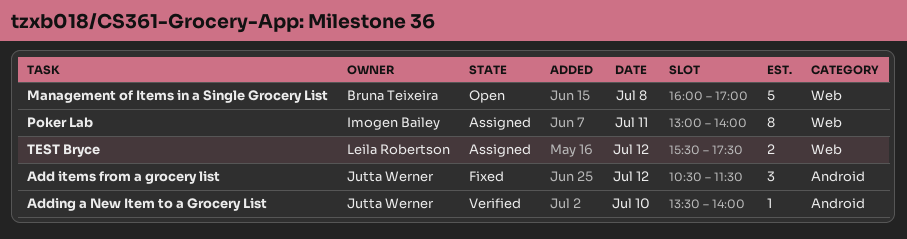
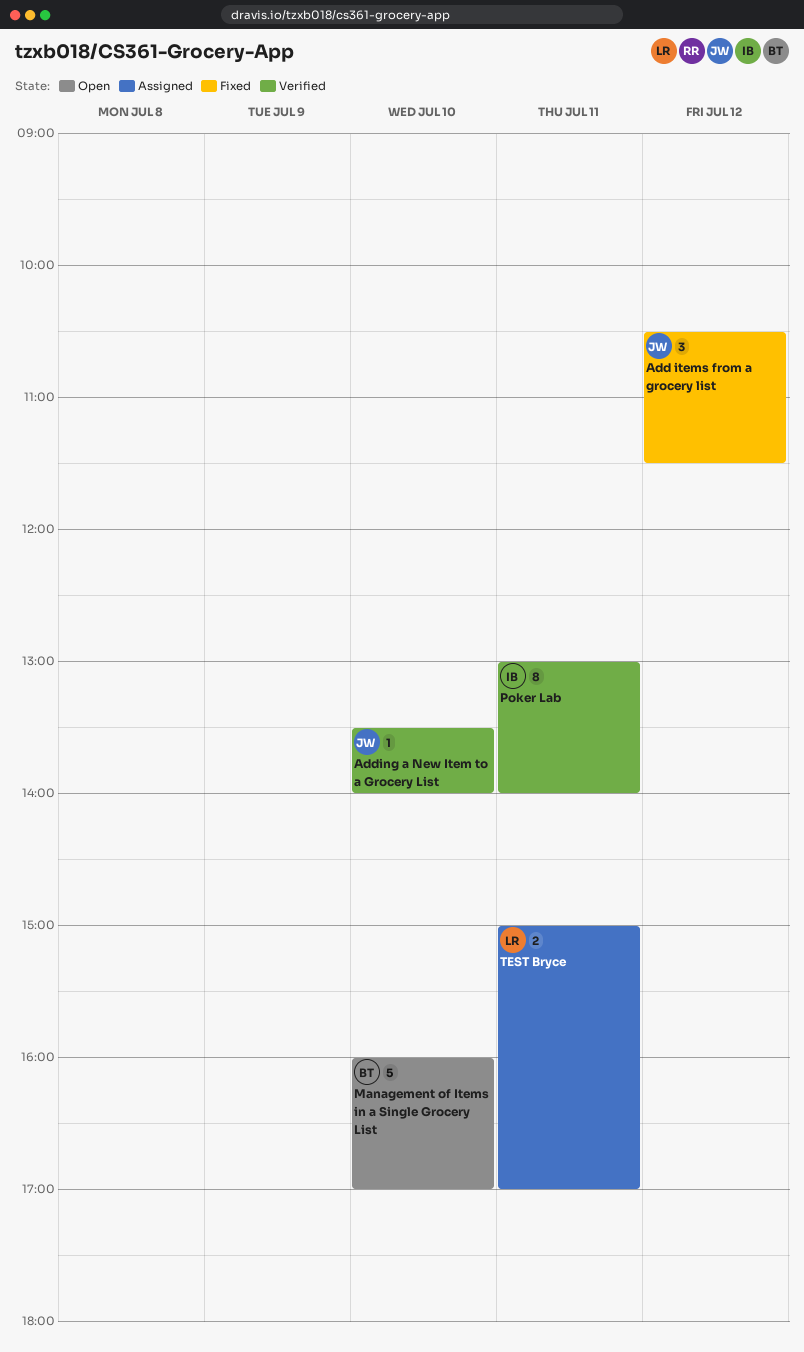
Management of Items in a Single Grocery List, day: Jul 8 -> Jul 10
Poker Lab, status: Assigned -> Verified
TEST Bryce, day: Jul 12 -> Jul 11
TEST Bryce, begins: 15:30 -> 15:00
TEST Bryce, ends: 17:30 -> 17:00

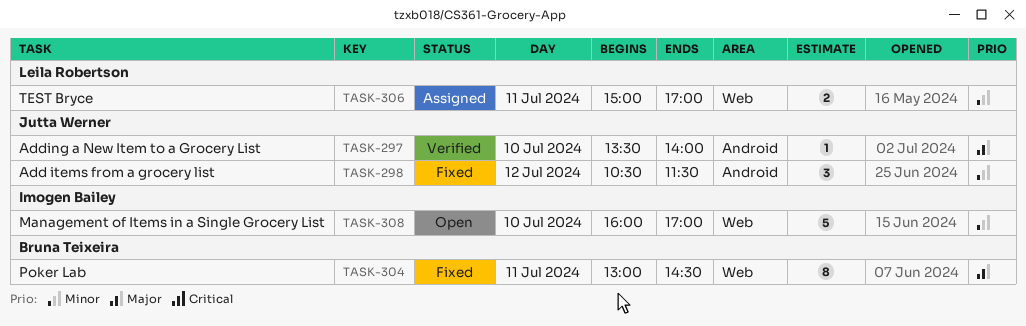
Management of Items in a Single Grocery List, owner: Bruna Teixeira -> Imogen Bailey
Poker Lab, status: Verified -> Fixed
Poker Lab, owner: Imogen Bailey -> Bruna Teixeira
Poker Lab, ends: 14:00 -> 14:30

